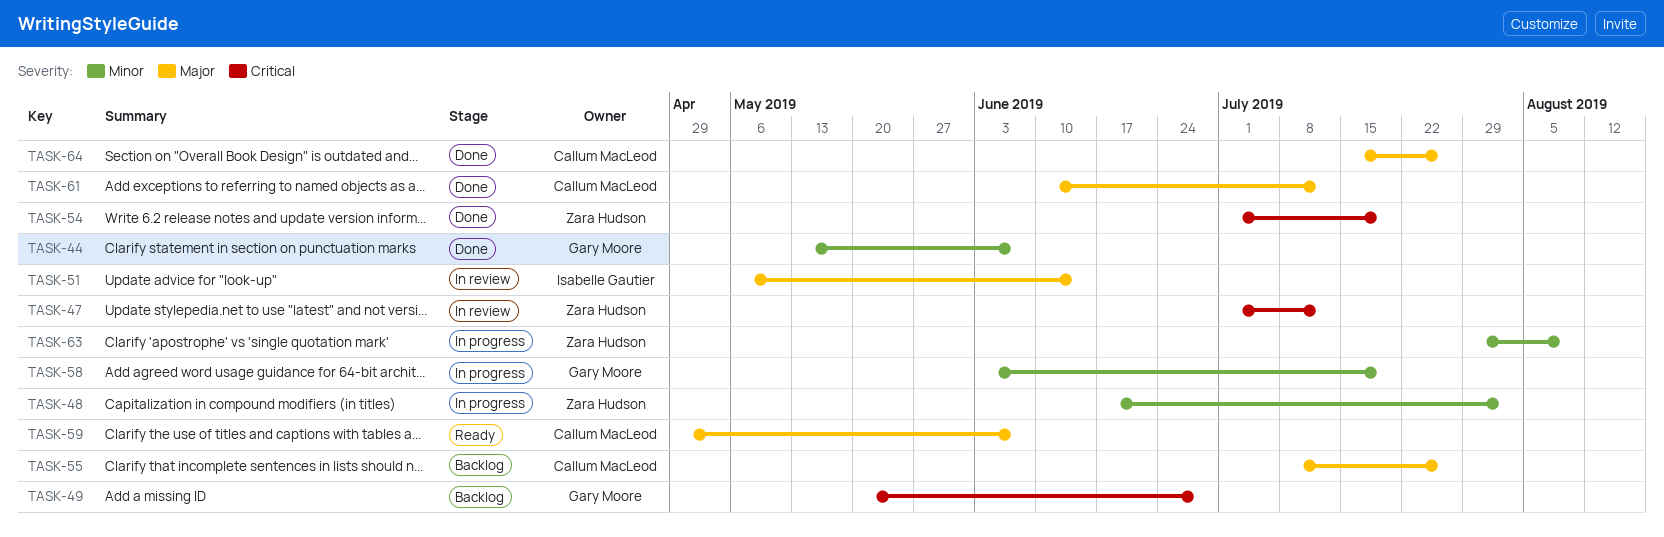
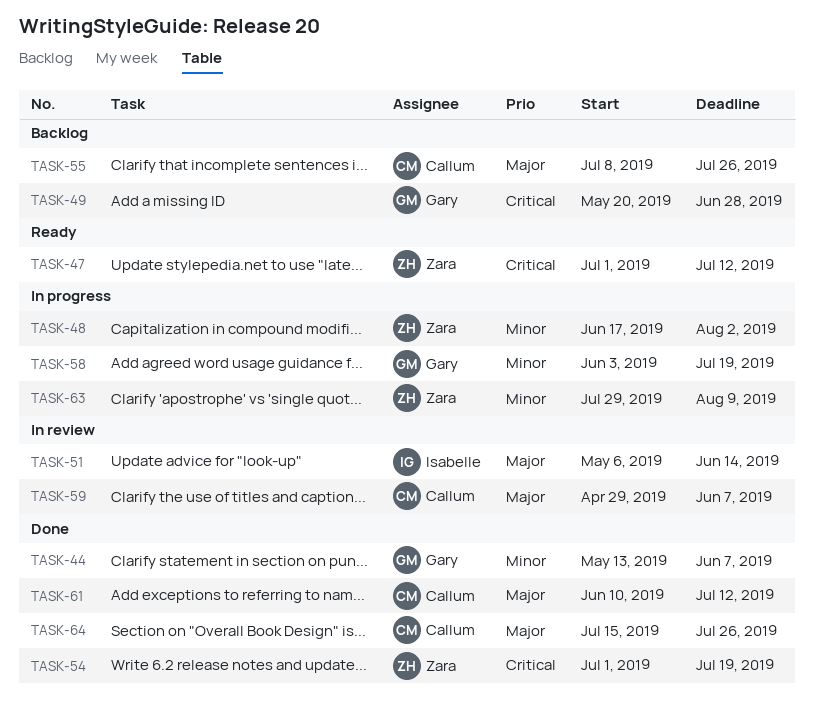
TASK-47, status: In review -> Ready
TASK-59, status: Ready -> In review

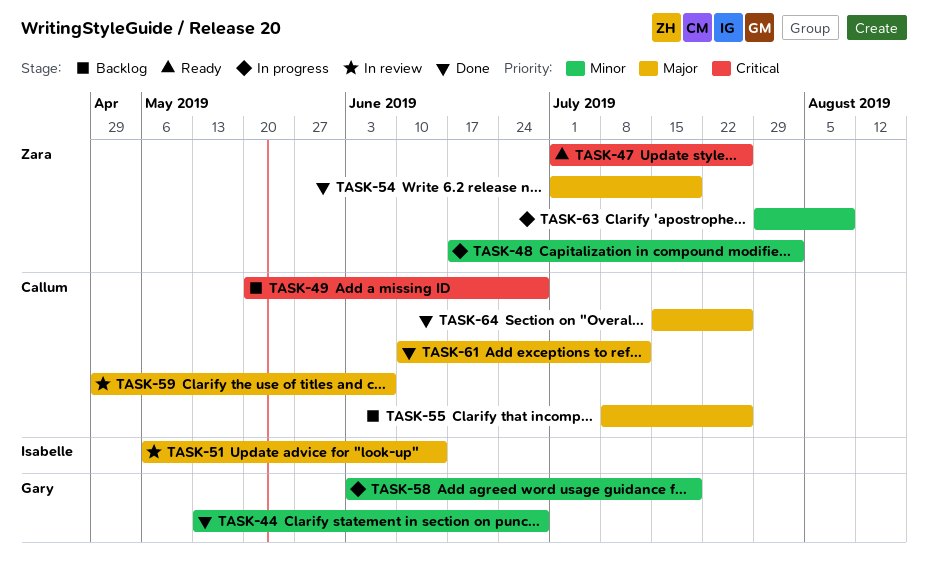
TASK-44, due: Jun 7 -> Jun 28
TASK-47, due: Jul 12 -> Jul 26
TASK-49, owner: Gary -> Callum
TASK-54, priority: Critical -> Major

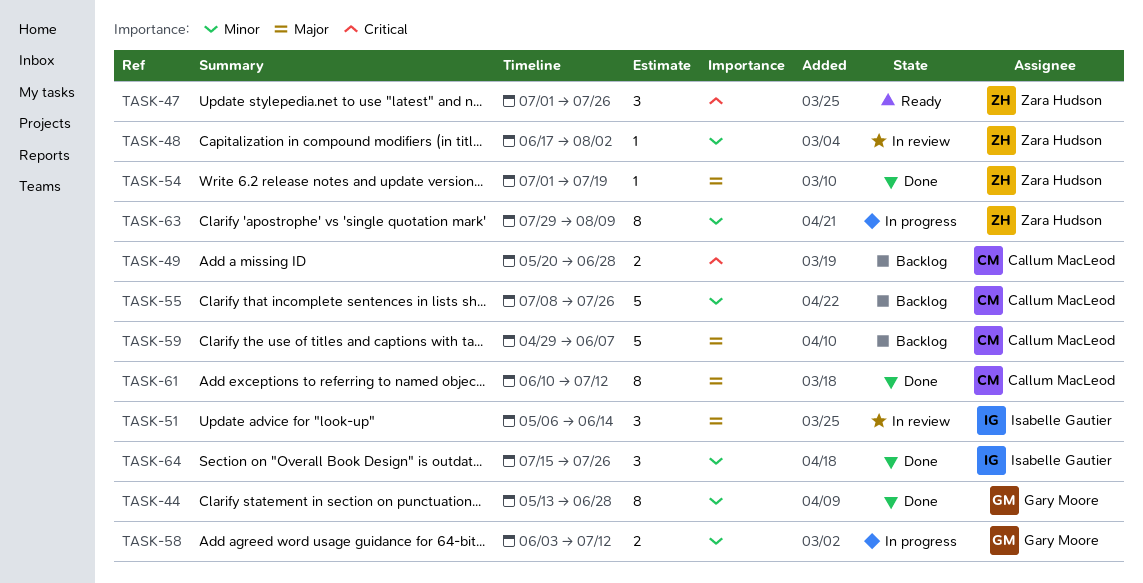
TASK-48, status: In progress -> In review
TASK-55, priority: Major -> Minor
TASK-58, due: Jul 19 -> Jul 12
TASK-59, status: In review -> Backlog
TASK-64, owner: Callum MacLeod -> Isabelle Gautier
TASK-64, priority: Major -> Minor

